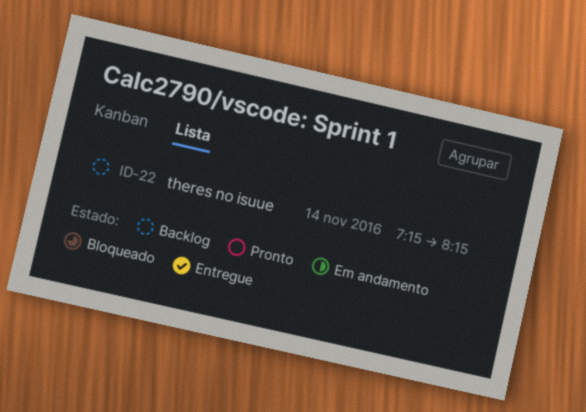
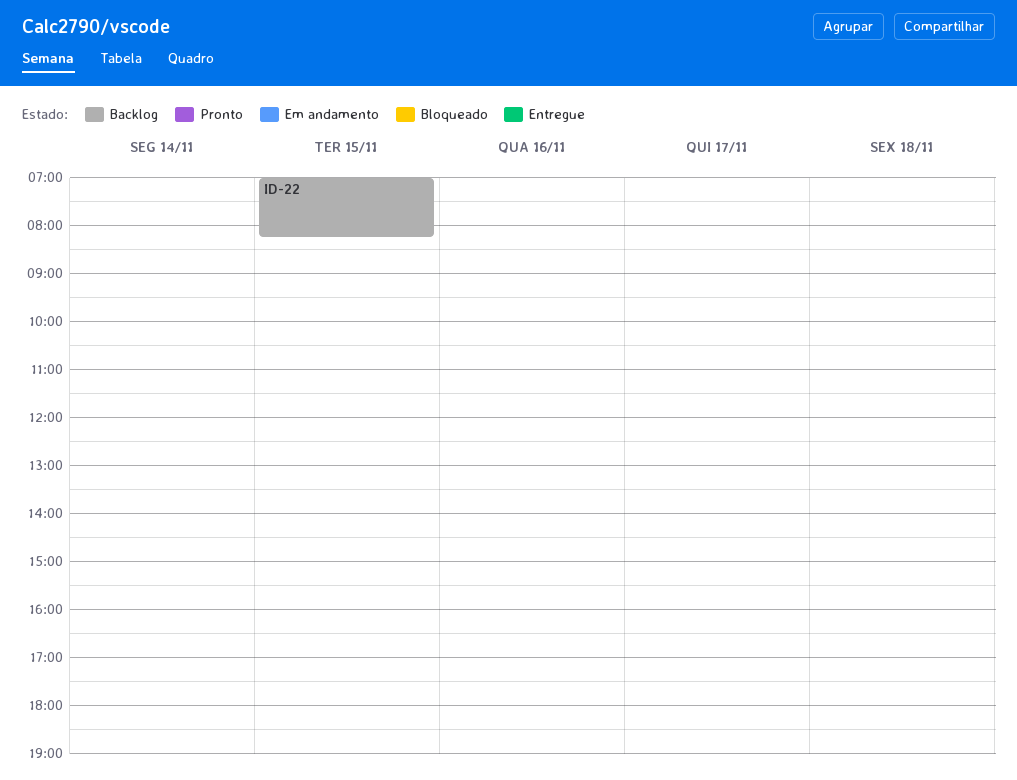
ID-22, day: Nov 14 -> Nov 15
ID-22, begins: 07:15 -> 07:00

